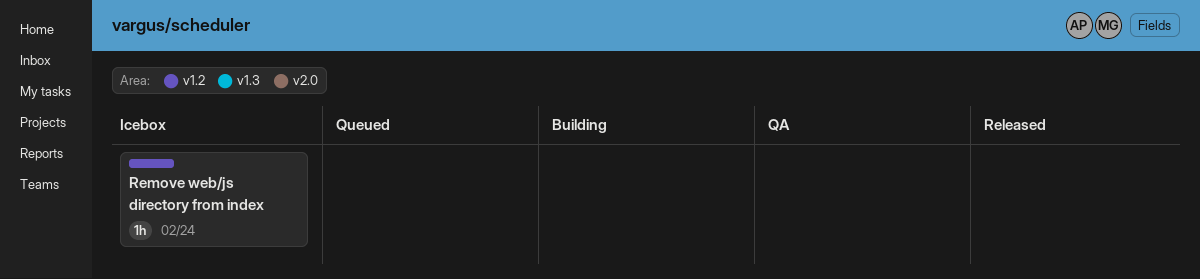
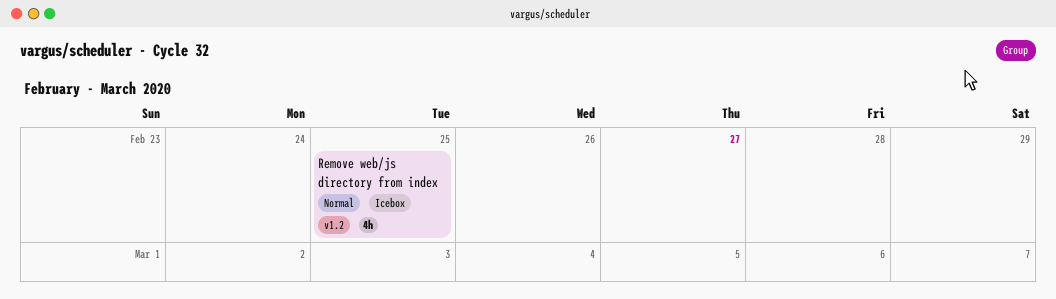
Remove web/js directory from index, estimate: 1h -> 4h
Remove web/js directory from index, due: Feb 24 -> Feb 25

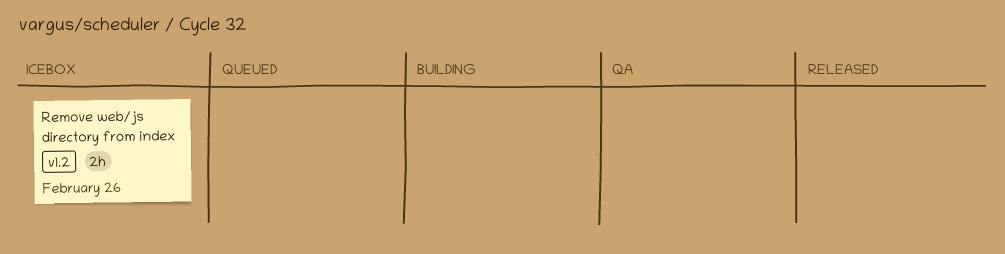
Remove web/js directory from index, estimate: 4h -> 2h
Remove web/js directory from index, due: Feb 25 -> Feb 26

